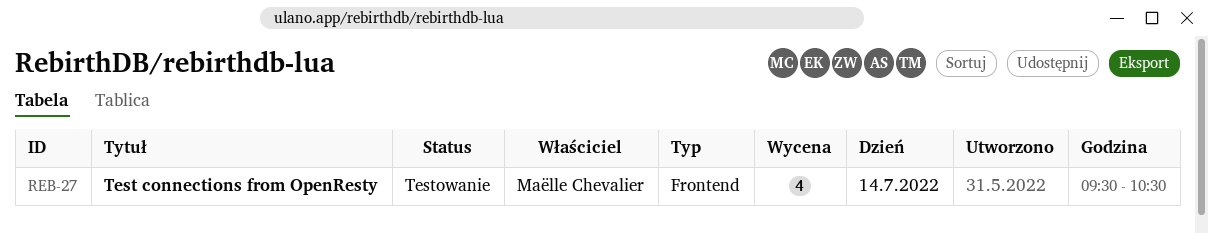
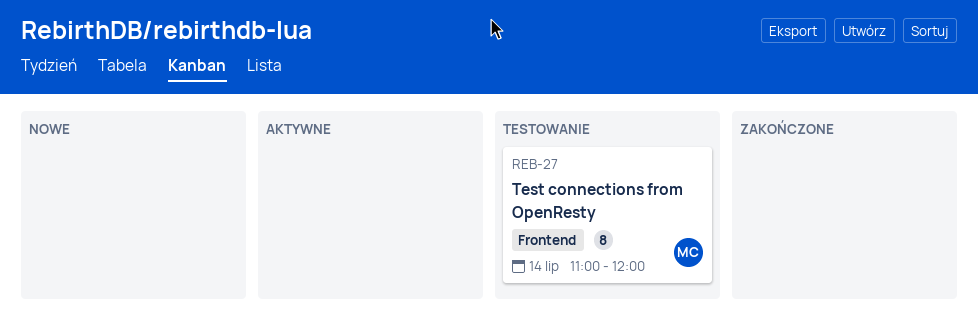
REB-27, estimate: 4 -> 8
REB-27, begins: 09:30 -> 11:00
REB-27, ends: 10:30 -> 12:00

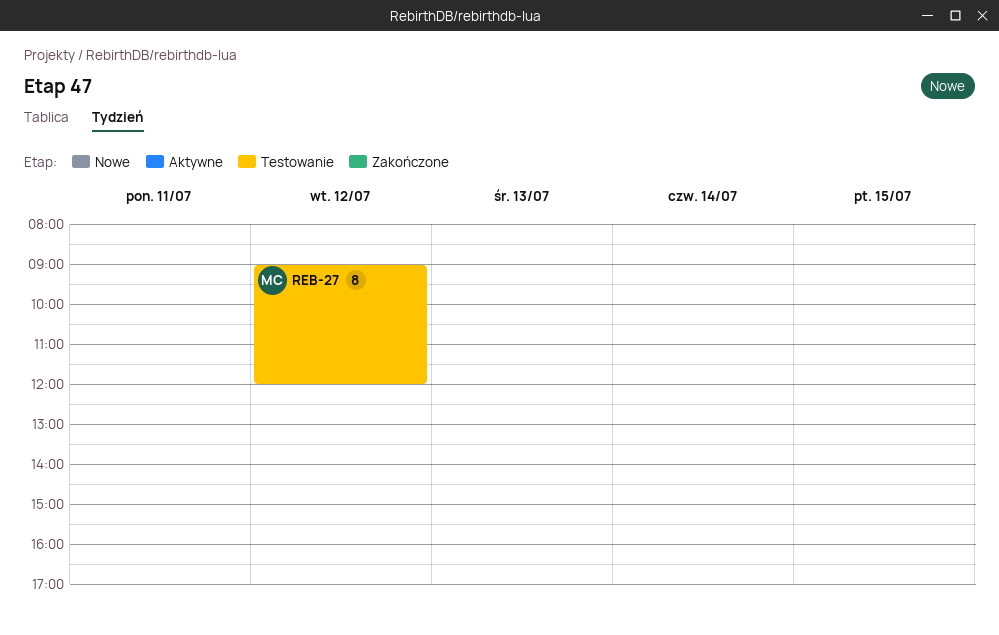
REB-27, day: Jul 14 -> Jul 12
REB-27, begins: 11:00 -> 09:00

